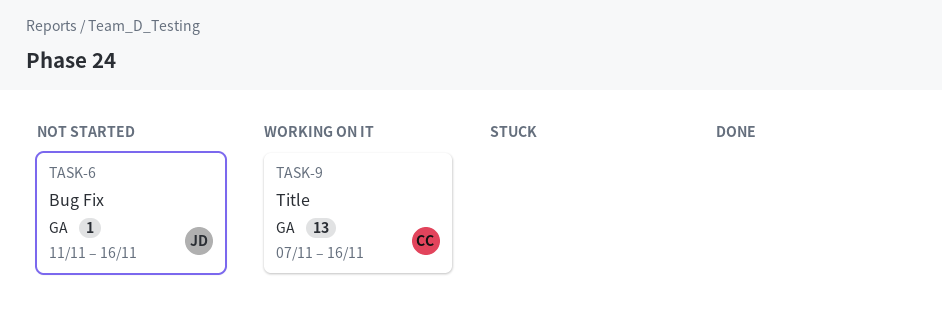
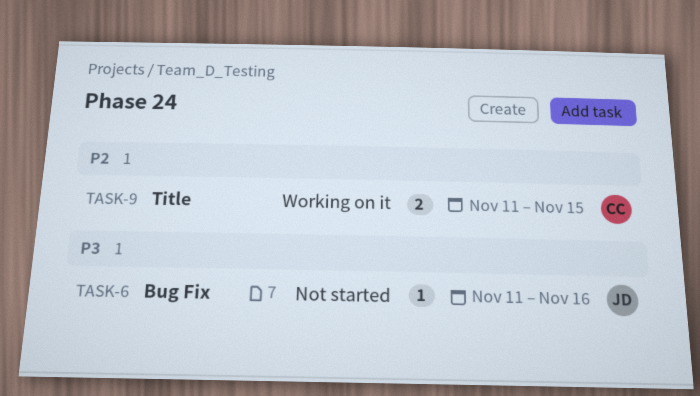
TASK-9, estimate: 13 -> 2
TASK-9, start: Nov 7 -> Nov 11
TASK-9, due: Nov 16 -> Nov 15

